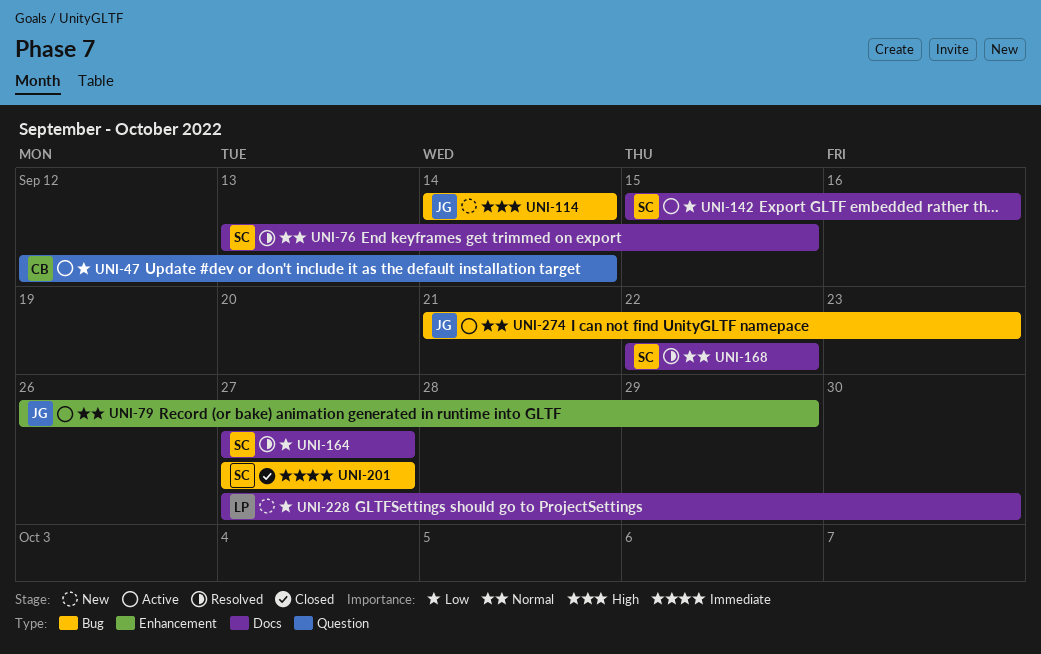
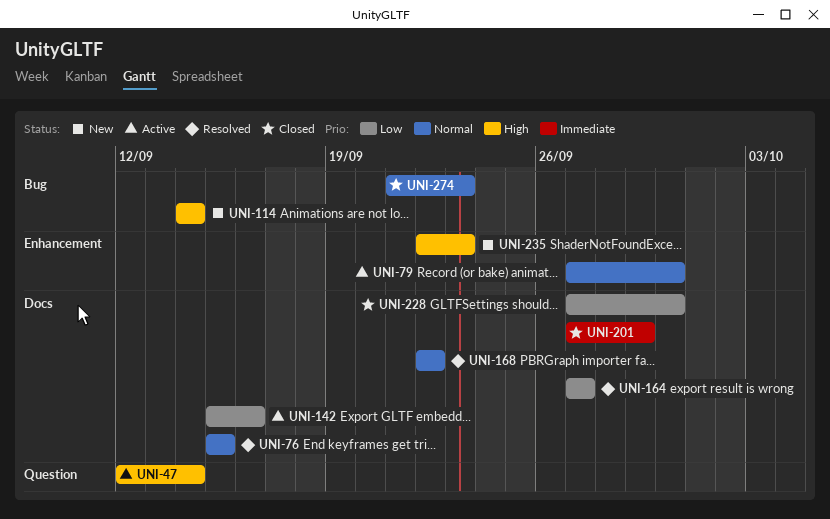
UNI-47, priority: Low -> High
UNI-76, start: Sep 13 -> Sep 15
UNI-79, start: Sep 26 -> Sep 27
UNI-79, due: Sep 29 -> Sep 30
UNI-201, label: Bug -> Docs
UNI-201, due: Sep 27 -> Sep 29
UNI-228, status: New -> Closed
UNI-235: none -> present
UNI-274, status: Active -> Closed

